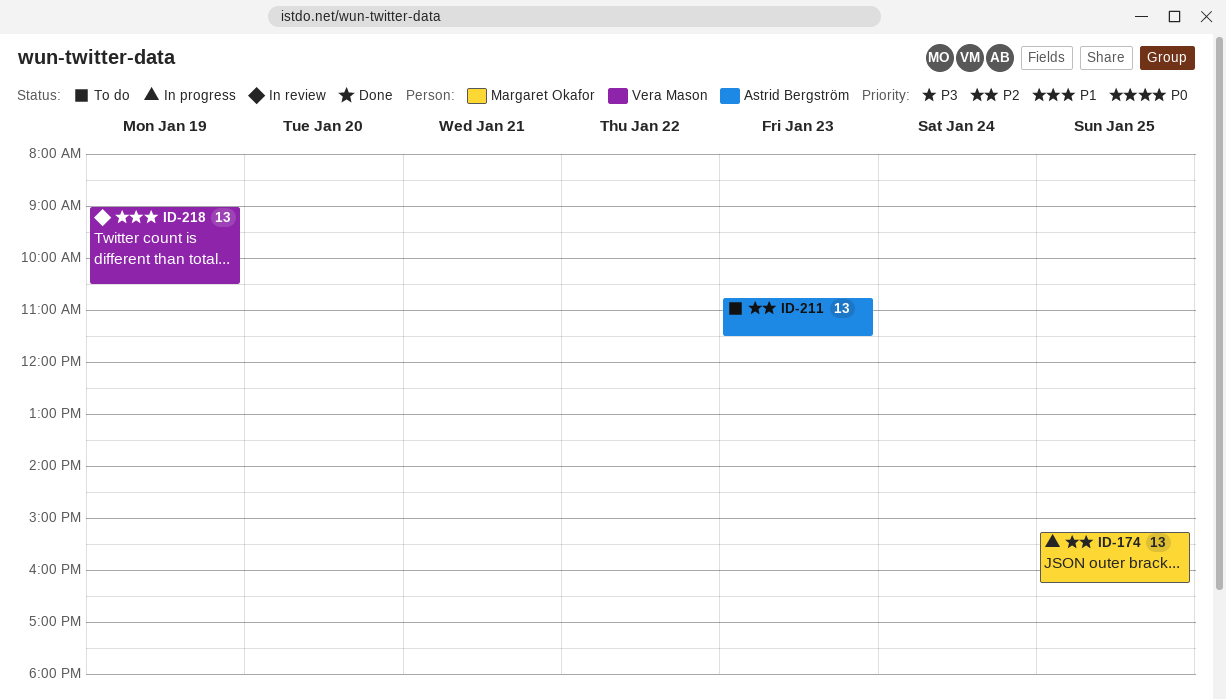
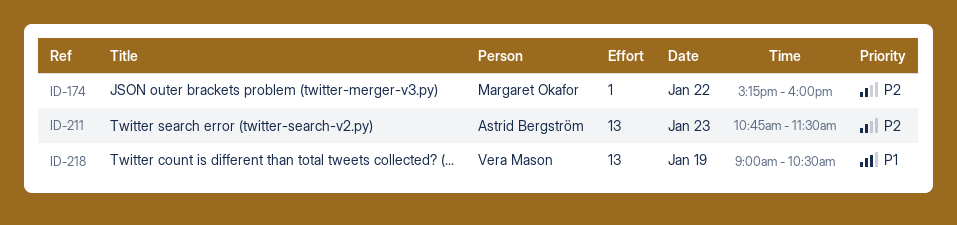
ID-174, estimate: 13 -> 1
ID-174, day: Jan 25 -> Jan 22
ID-174, ends: 16:15 -> 16:00

